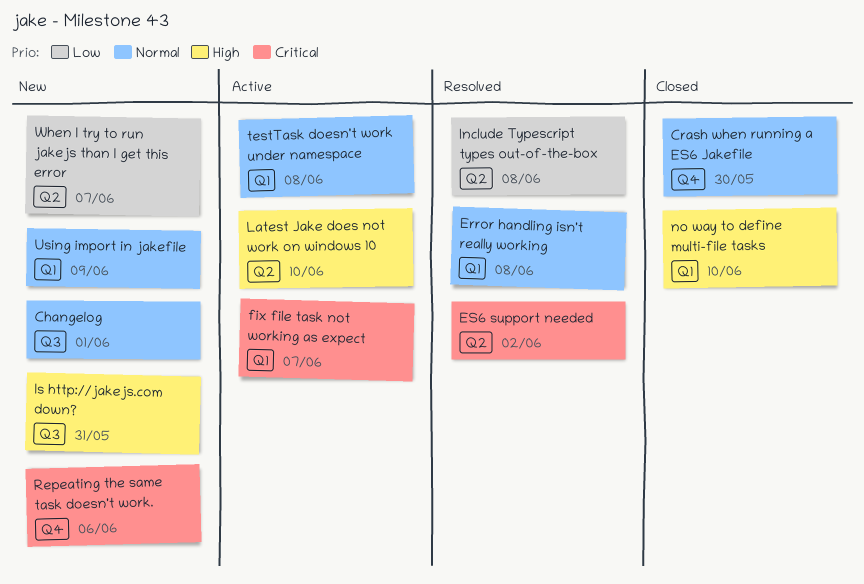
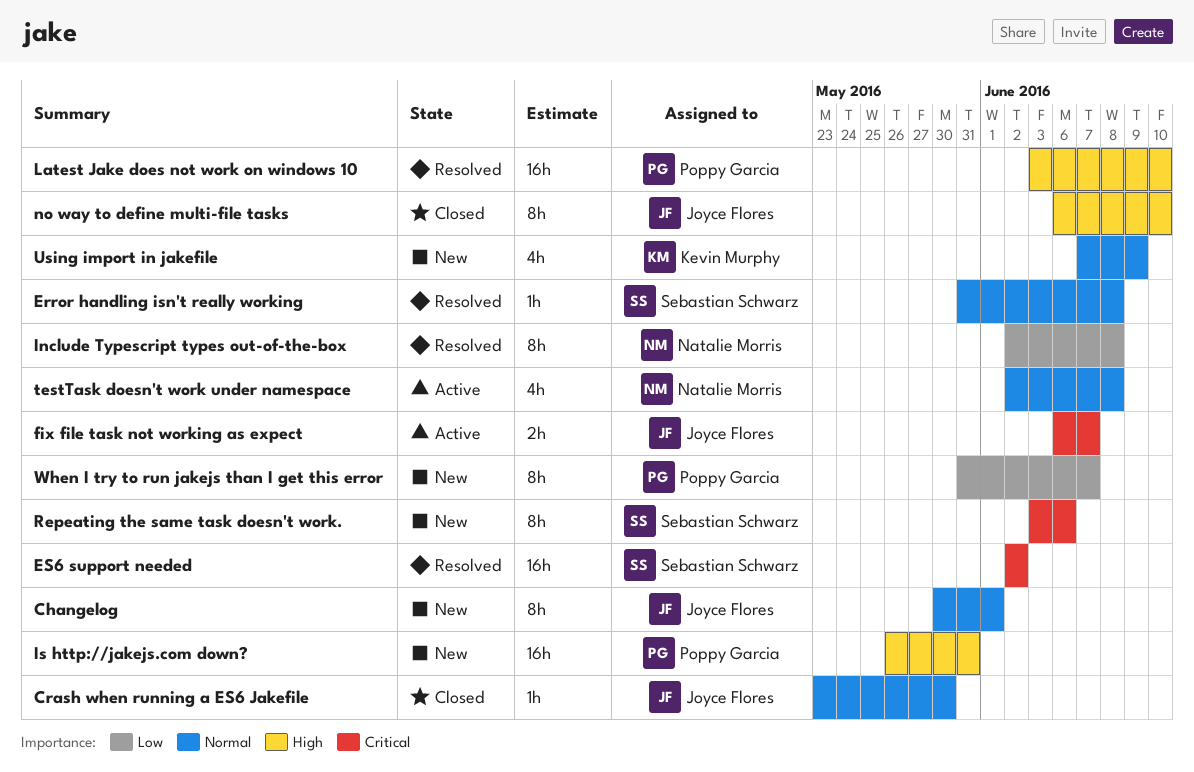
Latest Jake does not work on windows 10, status: Active -> Resolved

